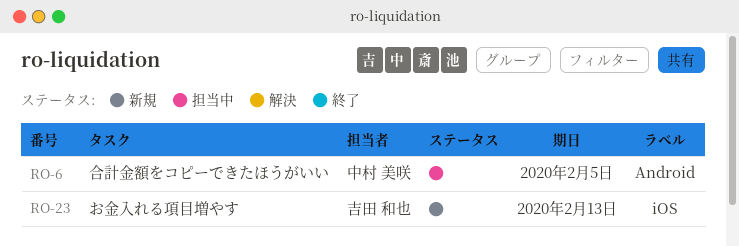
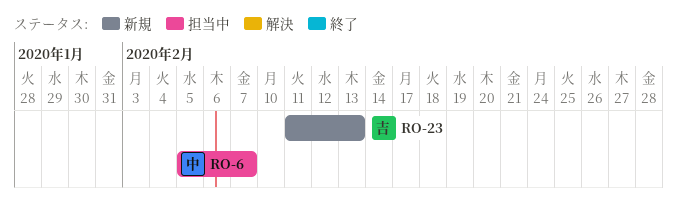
RO-6, due: Feb 5 -> Feb 7

